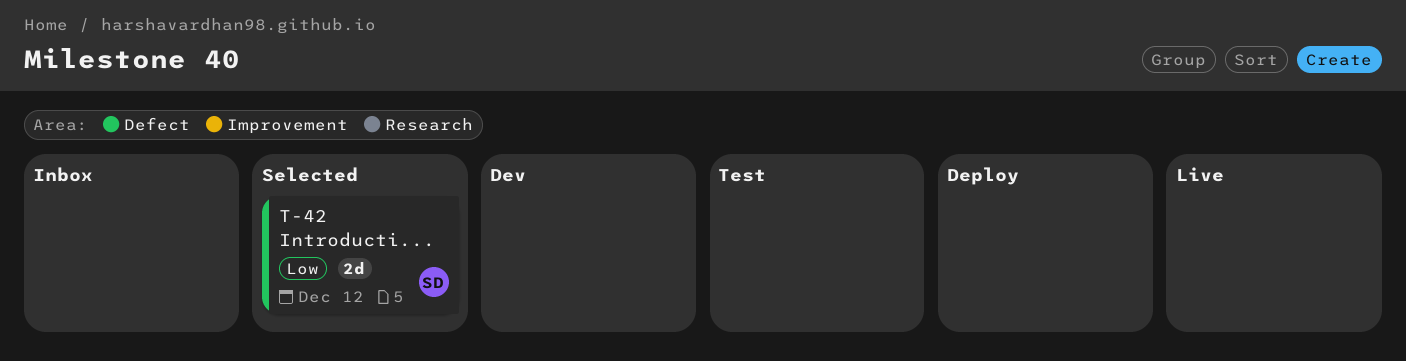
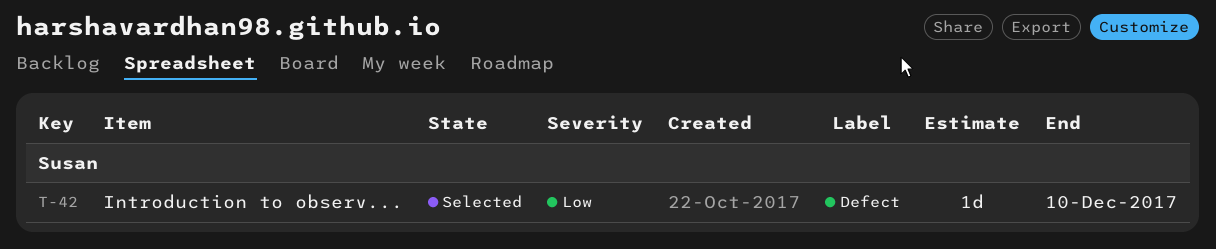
T-42, estimate: 2d -> 1d
T-42, due: Dec 12 -> Dec 10

